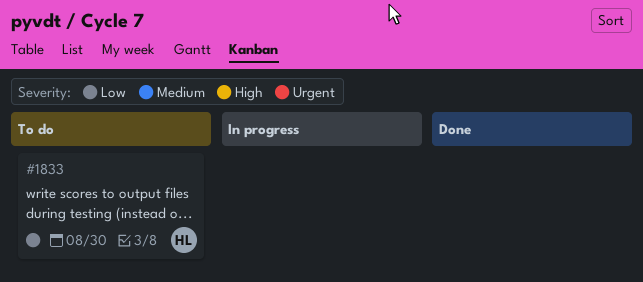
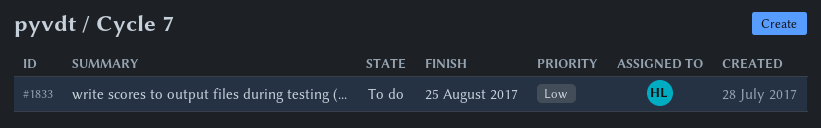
#1833, due: Aug 30 -> Aug 25

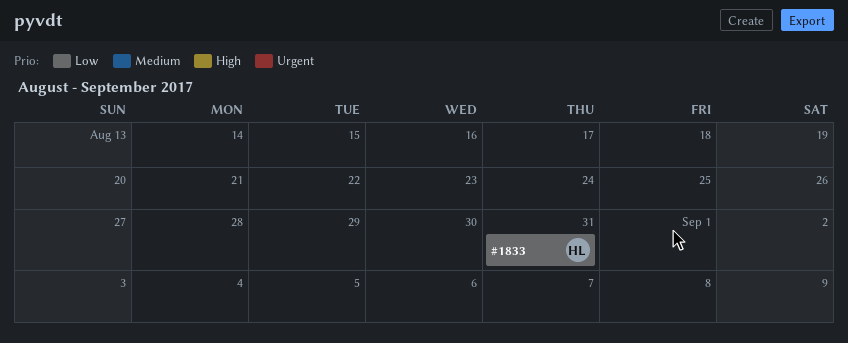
#1833, due: Aug 25 -> Aug 31

